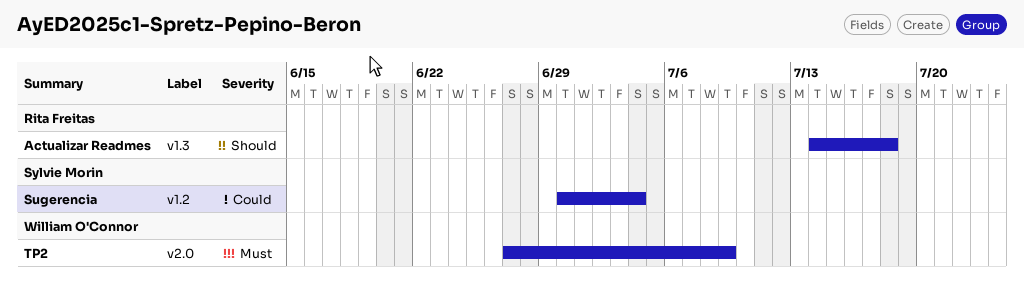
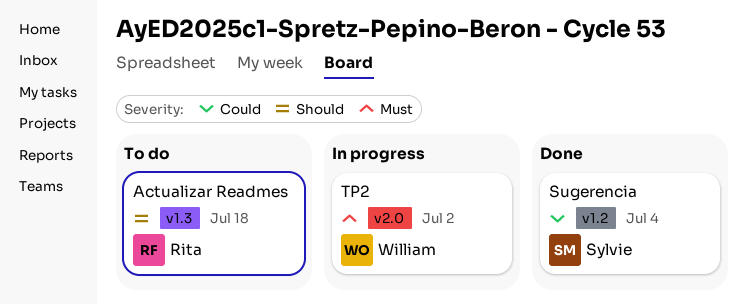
TP2, due: Jul 9 -> Jul 2

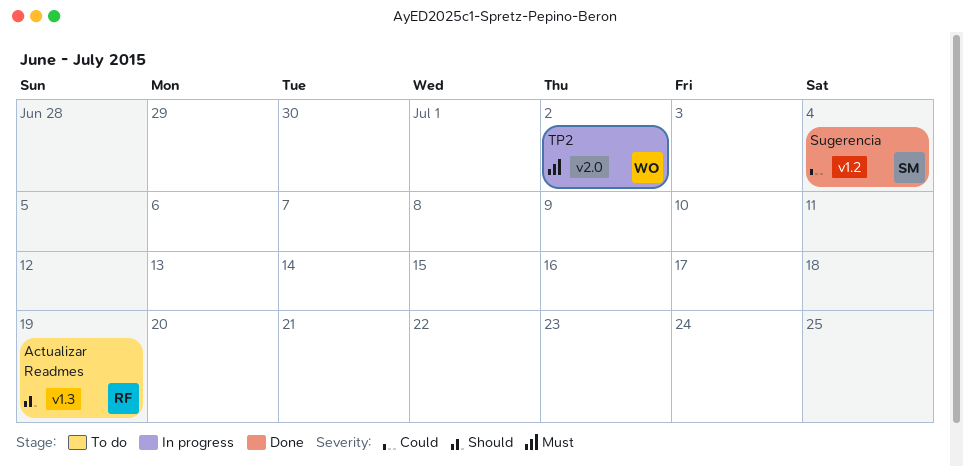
Actualizar Readmes, due: Jul 18 -> Jul 19

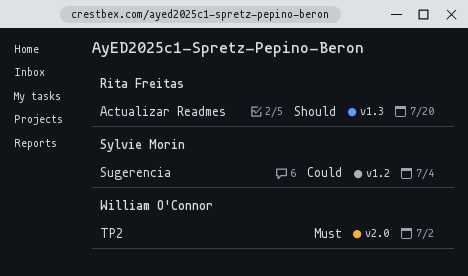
Actualizar Readmes, due: Jul 19 -> Jul 20

